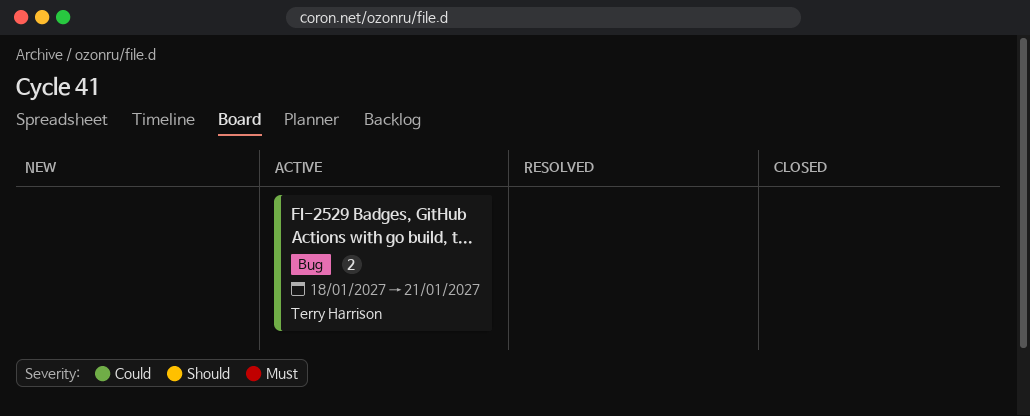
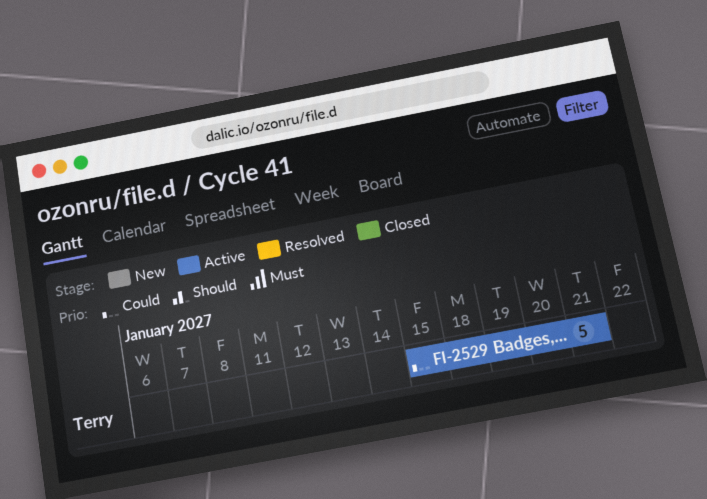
FI-2529, estimate: 2 -> 5
FI-2529, start: Jan 18 -> Jan 15

